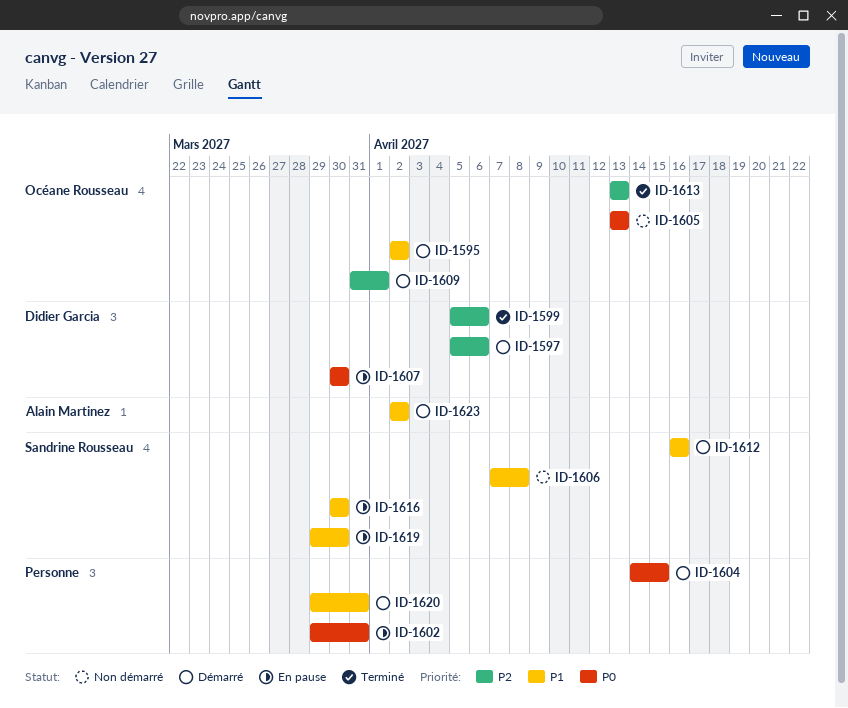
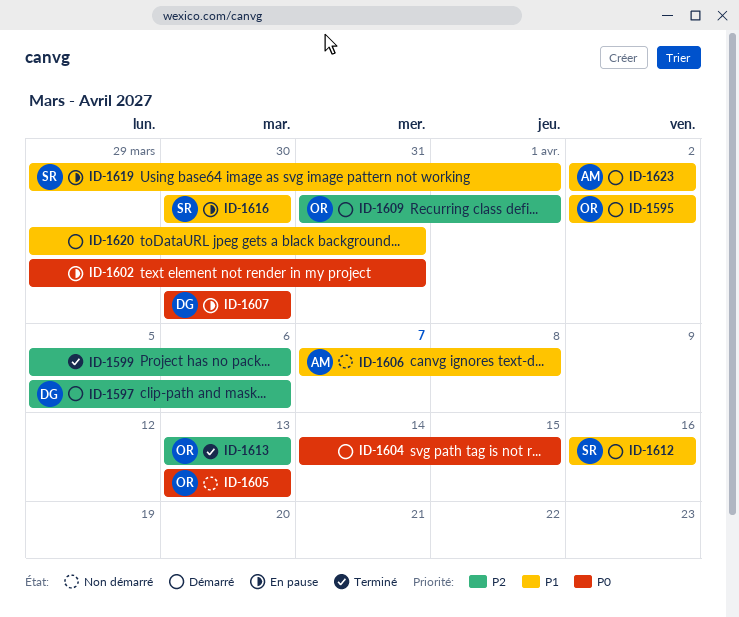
ID-1599, owner: Didier Garcia -> none
ID-1606, owner: Sandrine Rousseau -> Alain Martinez
ID-1619, due: Mar 30 -> Apr 1

